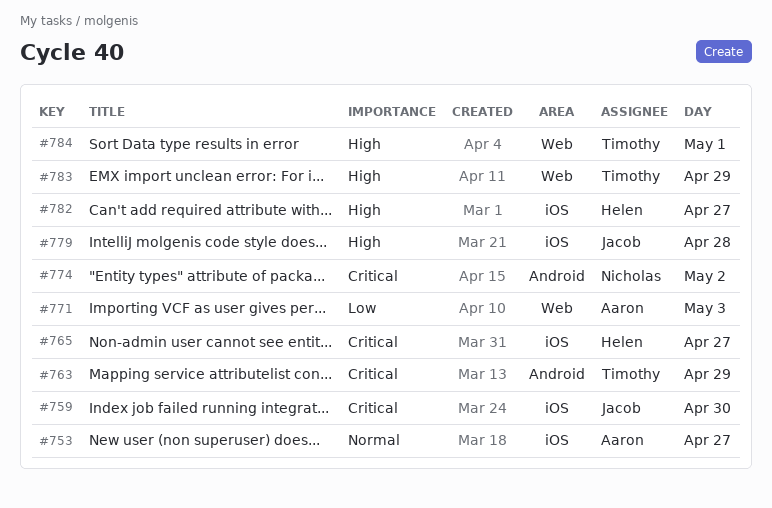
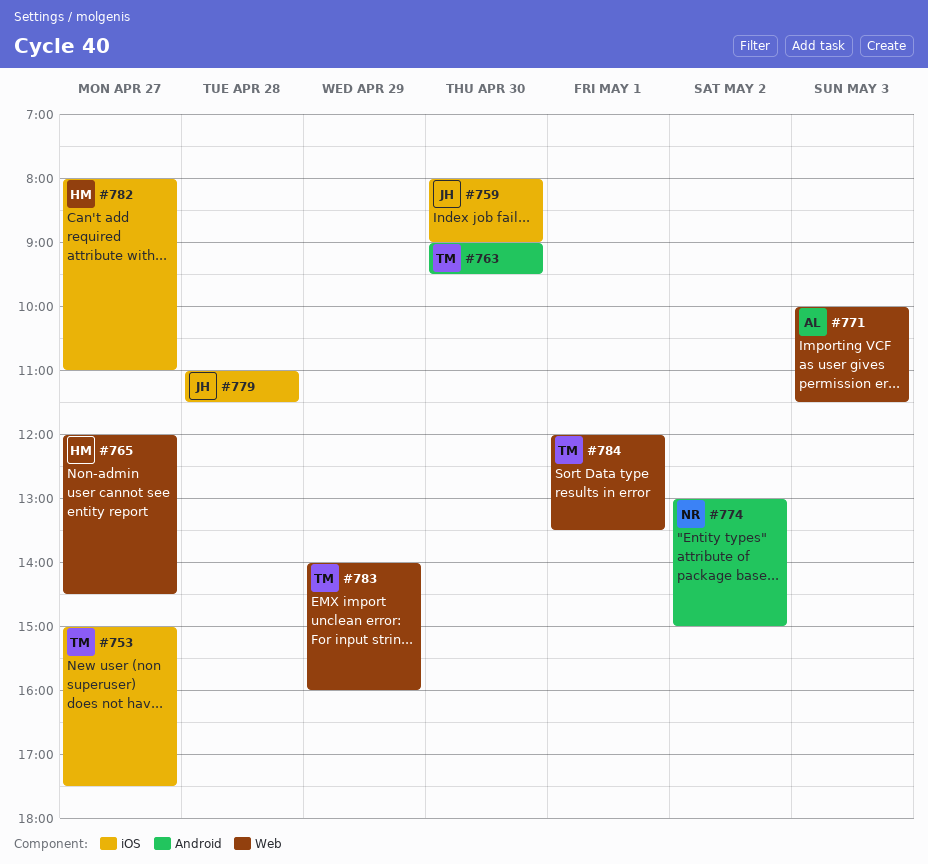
#753, owner: Aaron -> Timothy
#763, day: Apr 29 -> Apr 30
#765, label: iOS -> Web

